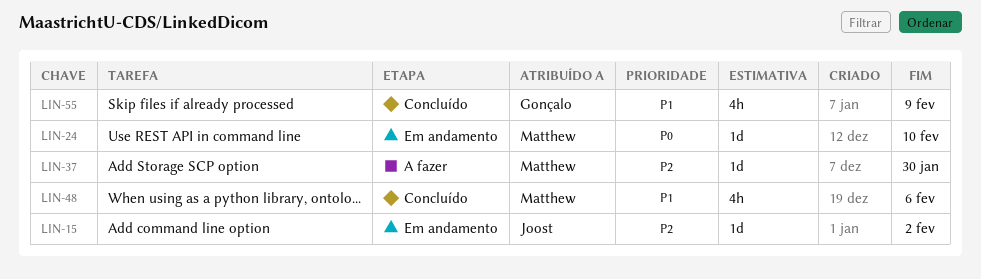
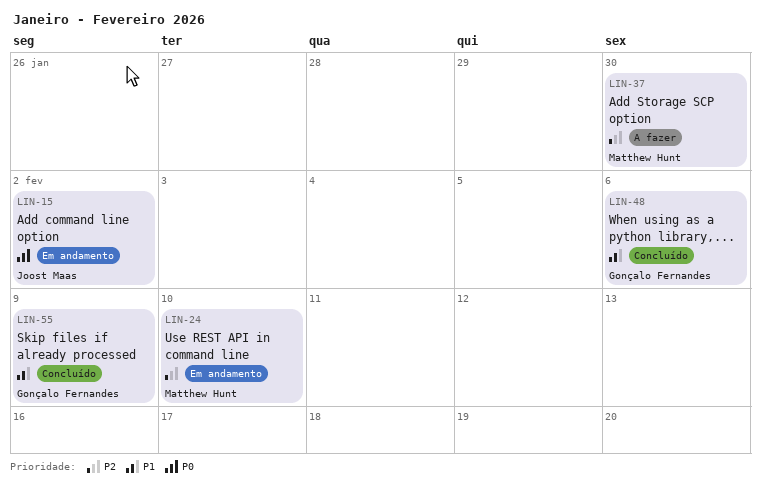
LIN-15, priority: P2 -> P0
LIN-24, priority: P0 -> P2
LIN-48, owner: Matthew Hunt -> Gonçalo Fernandes

